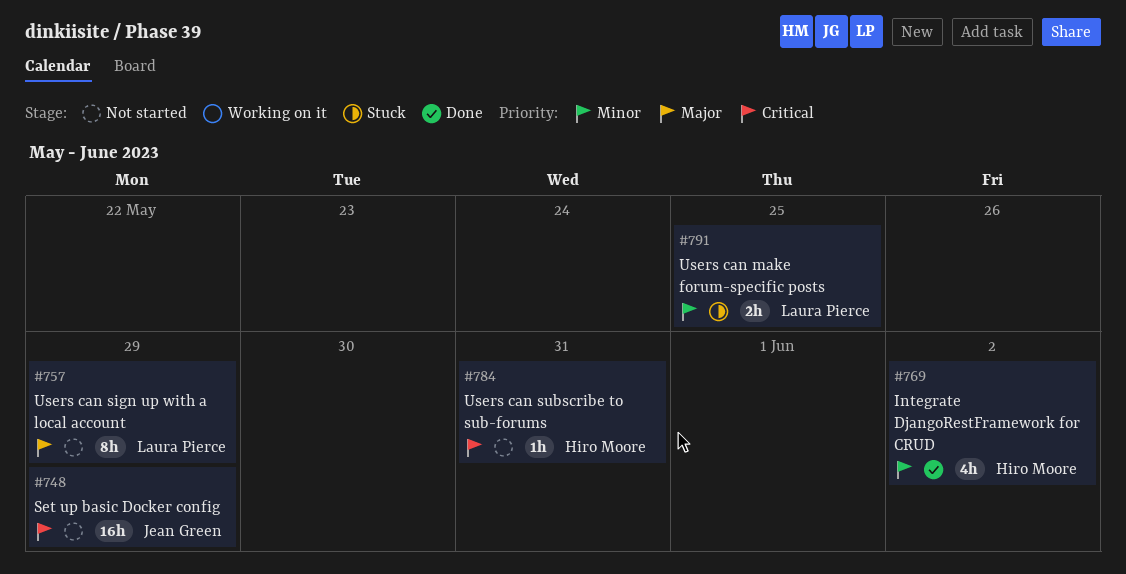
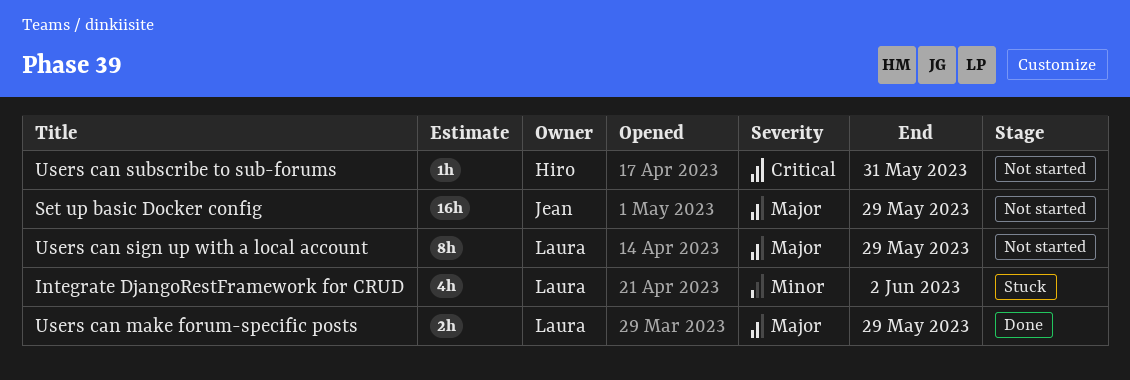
Integrate DjangoRestFramework for CRUD, status: Done -> Stuck
Integrate DjangoRestFramework for CRUD, owner: Hiro Moore -> Laura Pierce
Set up basic Docker config, priority: Critical -> Major
Users can make forum-specific posts, status: Stuck -> Done
Users can make forum-specific posts, priority: Minor -> Major
Users can make forum-specific posts, due: May 25 -> May 29

